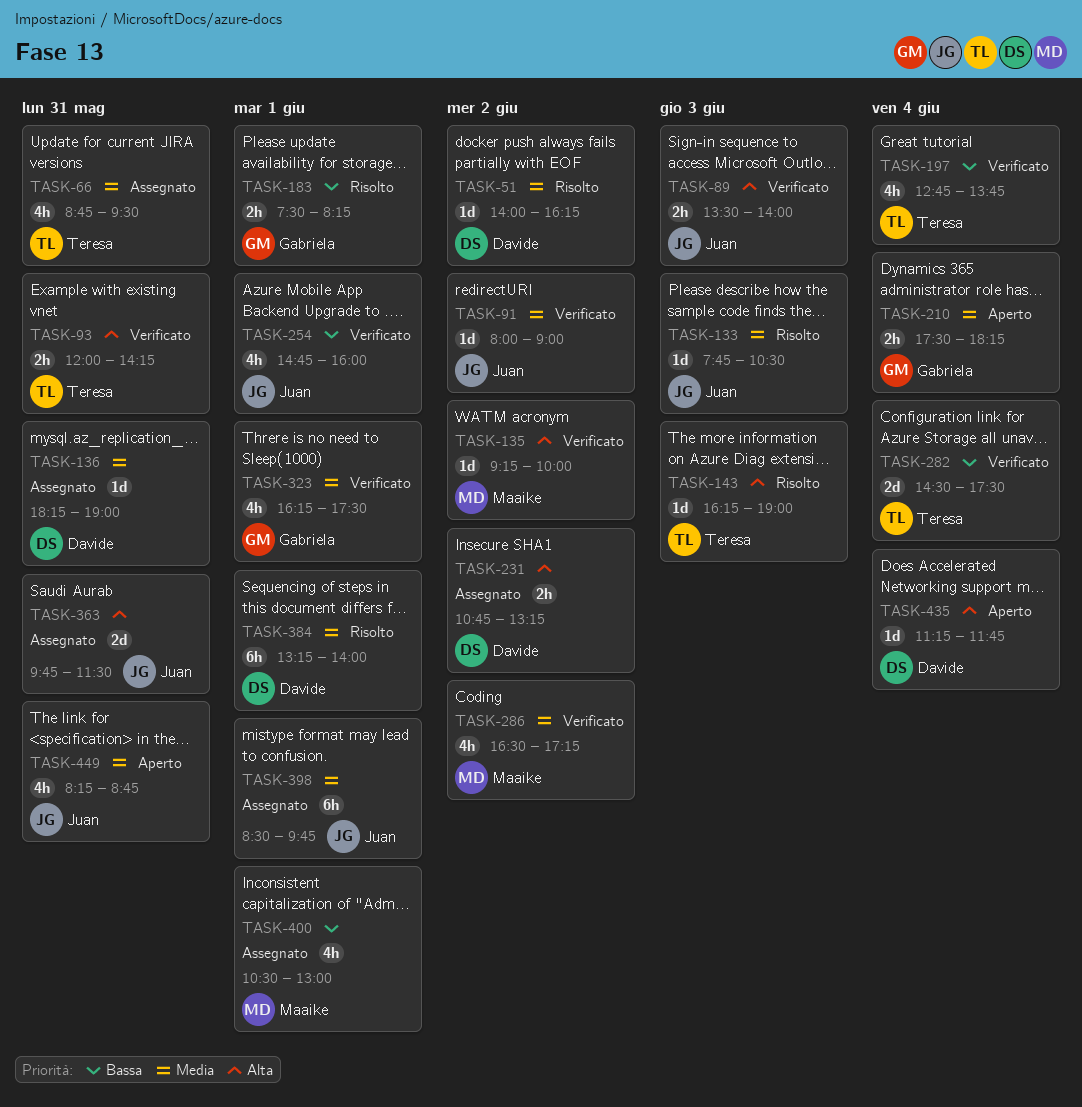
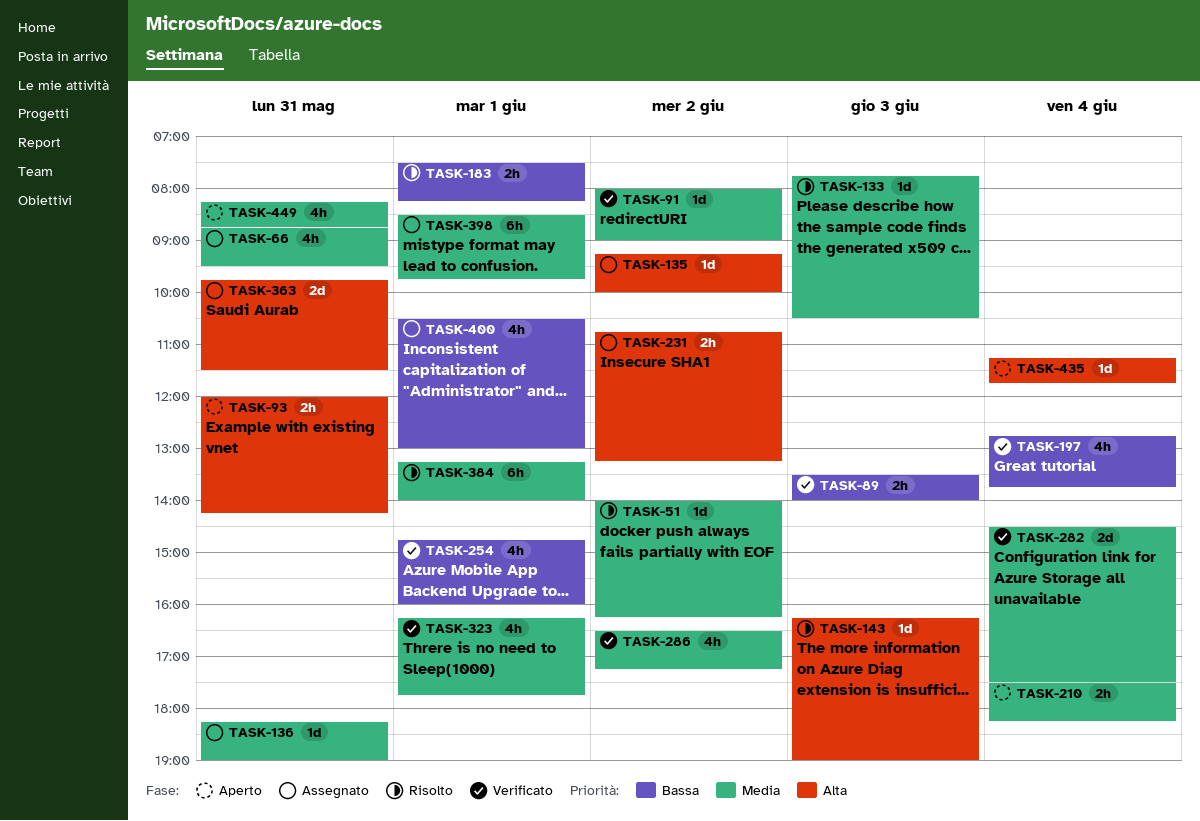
TASK-89, priority: Alta -> Bassa
TASK-93, status: Verificato -> Aperto
TASK-135, status: Verificato -> Assegnato
TASK-282, priority: Bassa -> Media
TASK-323, ends: 17:30 -> 17:45

